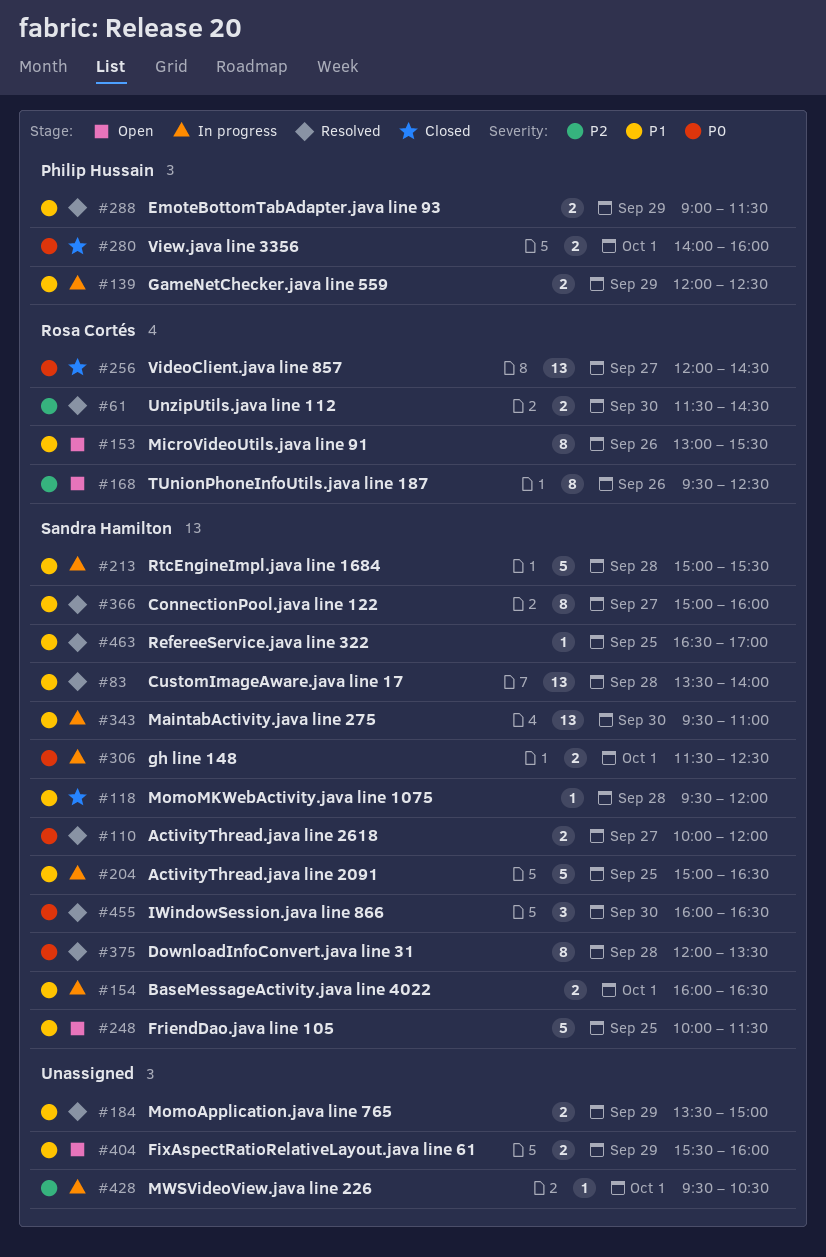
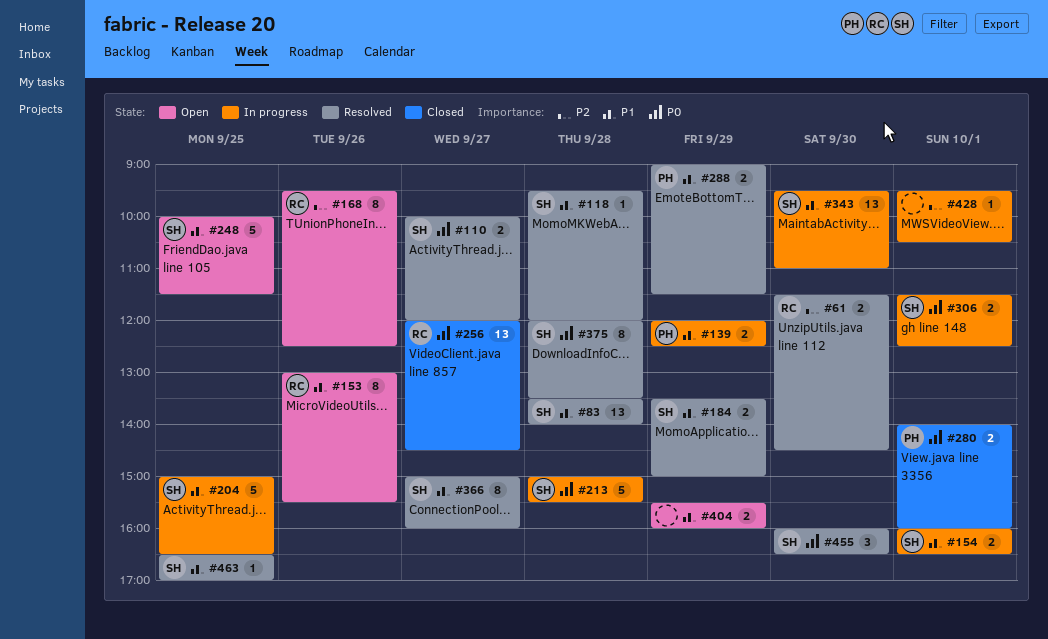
#118, status: Closed -> Resolved
#184, owner: none -> Sandra Hamilton
#213, priority: P1 -> P0

